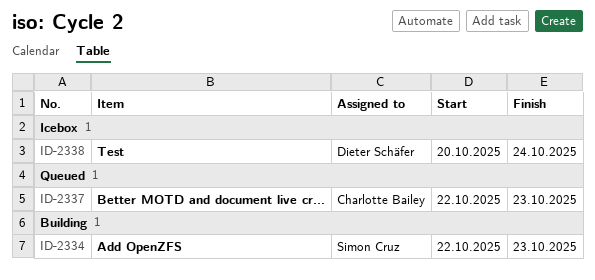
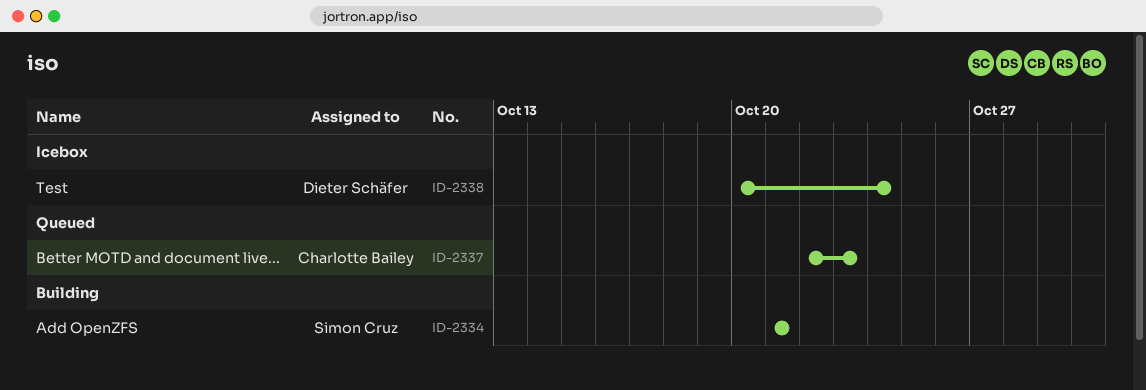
ID-2334, start: Oct 22 -> Oct 21
ID-2334, due: Oct 23 -> Oct 21

